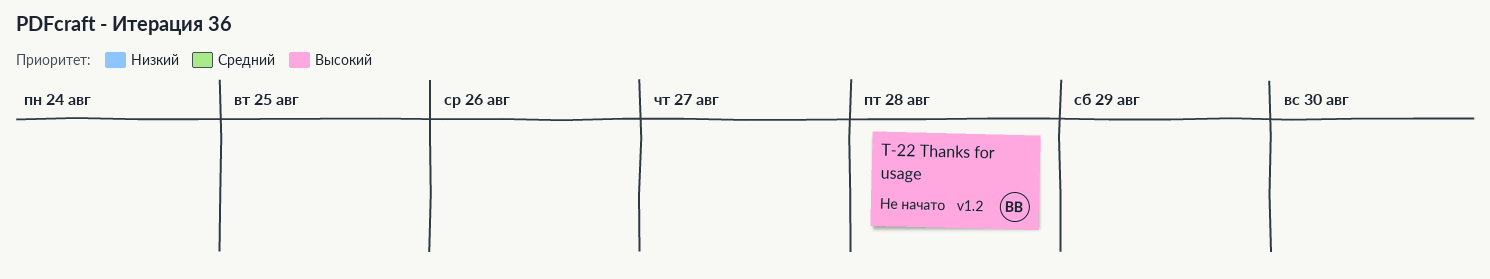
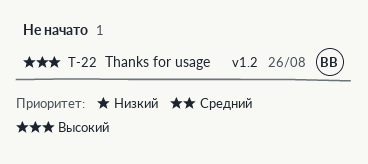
T-22, due: Aug 28 -> Aug 26

